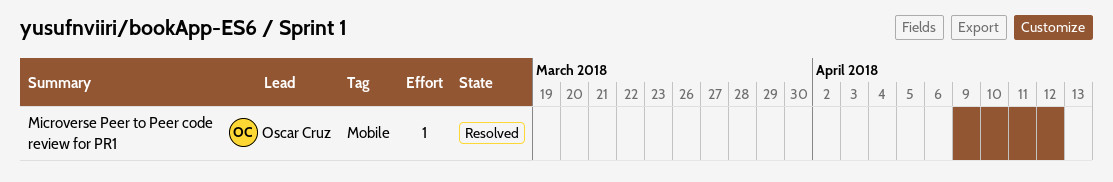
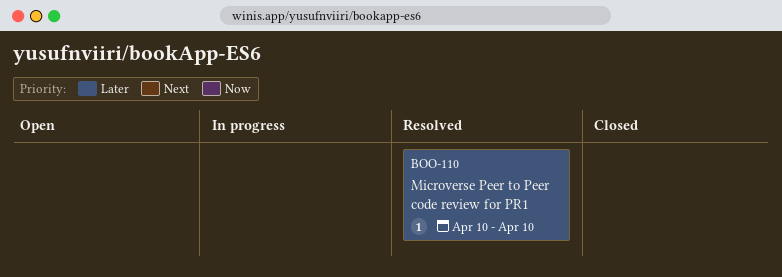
Microverse Peer to Peer code review for PR1, start: Apr 9 -> Apr 10
Microverse Peer to Peer code review for PR1, due: Apr 12 -> Apr 10

